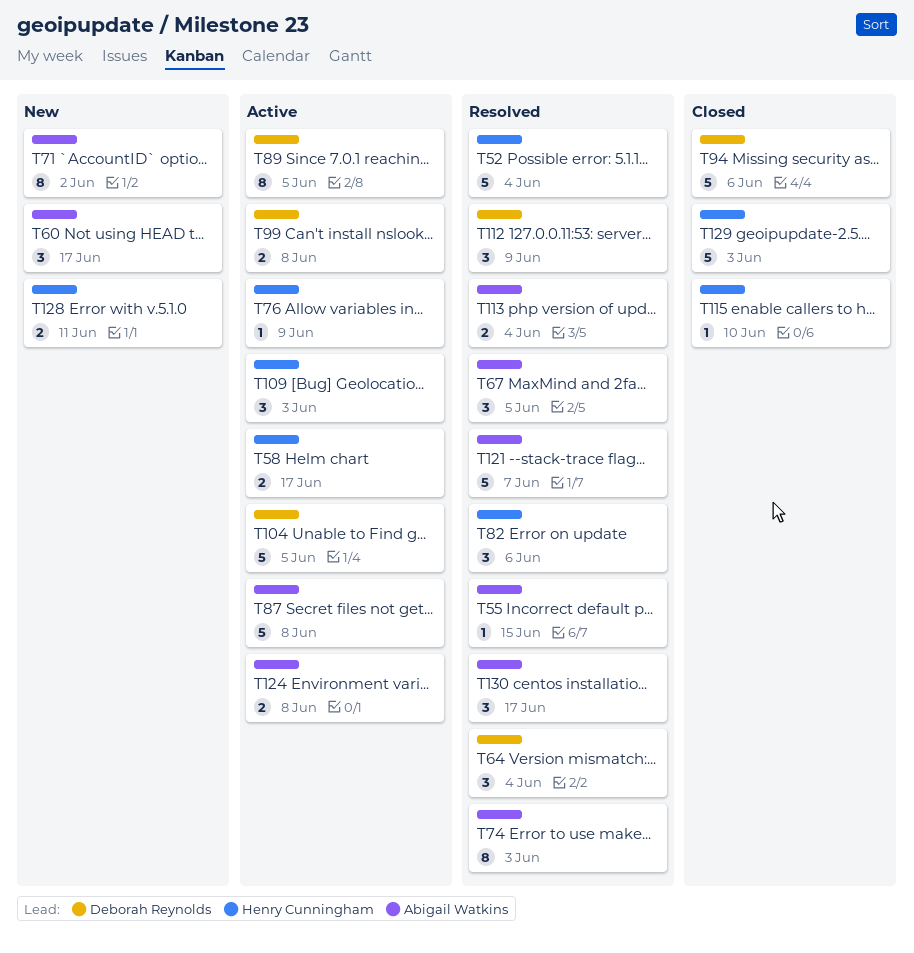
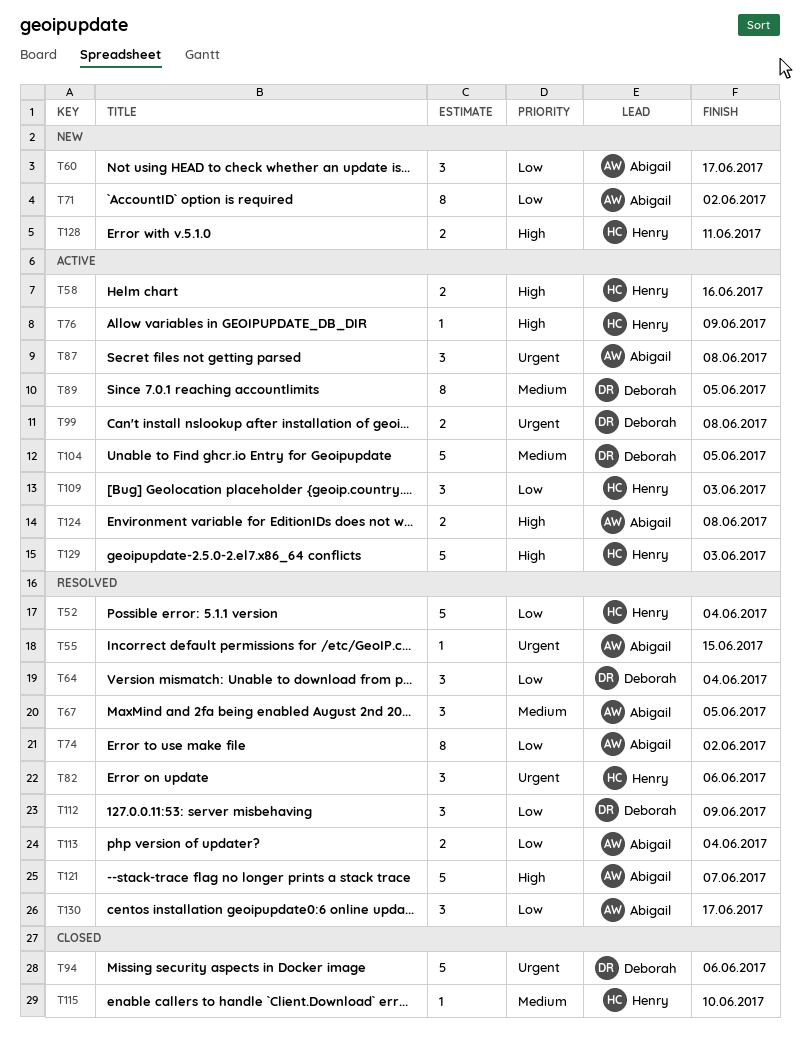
T58, due: Jun 17 -> Jun 16
T74, due: Jun 3 -> Jun 2
T87, estimate: 5 -> 3
T129, status: Closed -> Active

